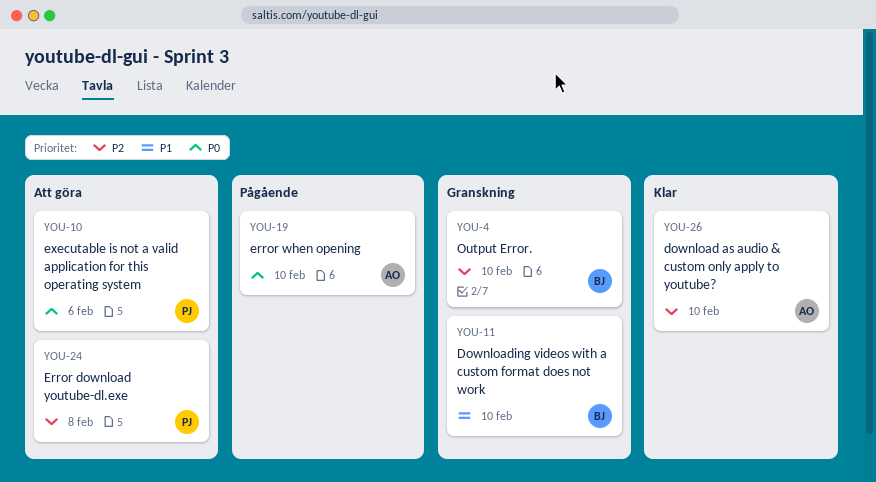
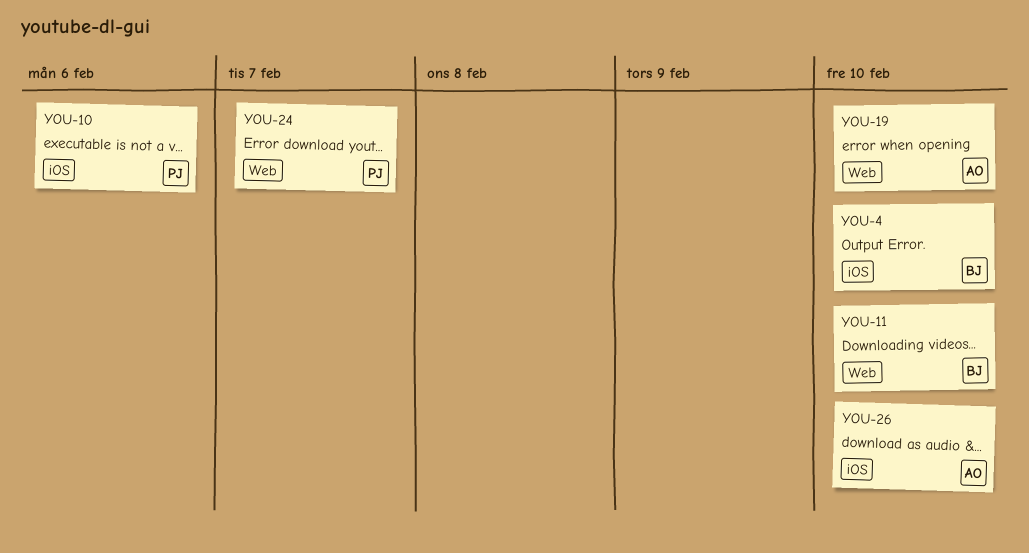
YOU-24, due: Feb 8 -> Feb 7

